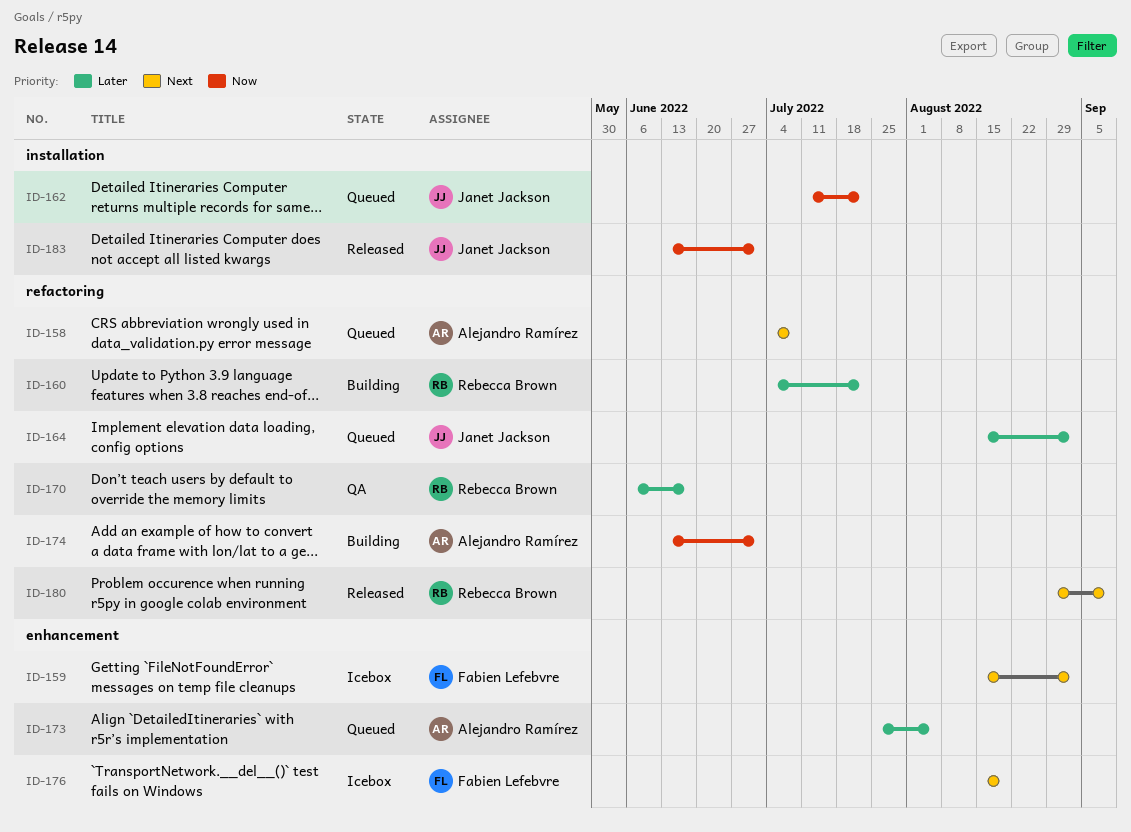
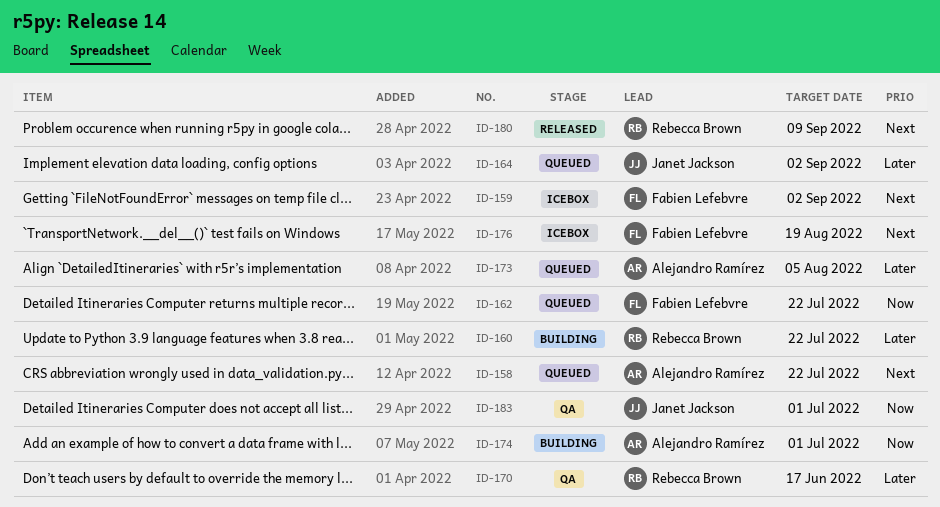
ID-158, due: Jul 8 -> Jul 22
ID-162, owner: Janet Jackson -> Fabien Lefebvre
ID-183, status: Released -> QA

